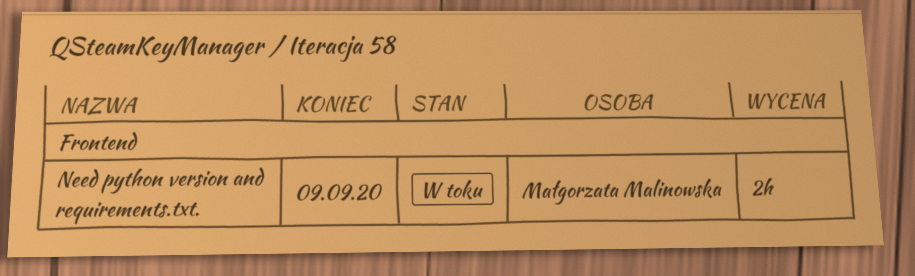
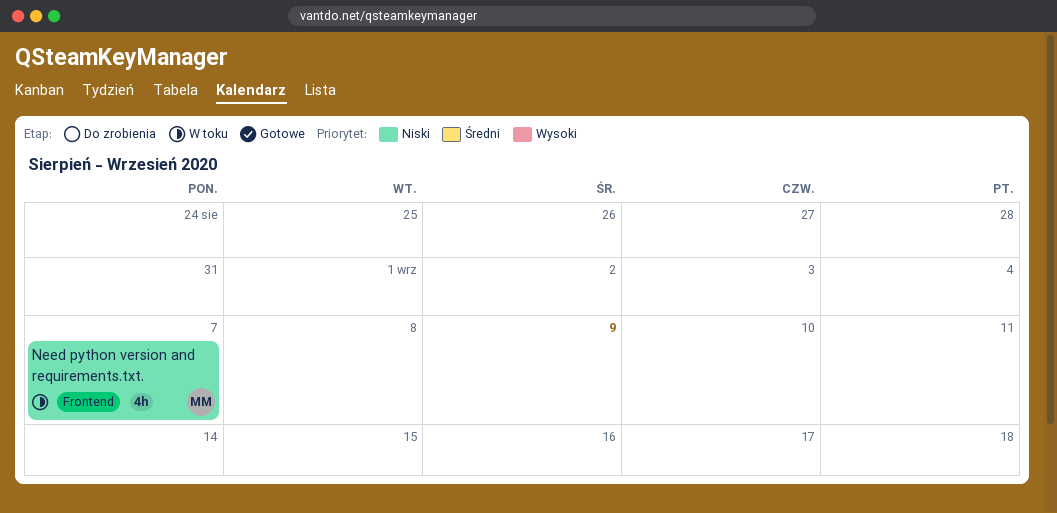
Need python version and requirements.txt., estimate: 2h -> 4h
Need python version and requirements.txt., due: Sep 9 -> Sep 7

